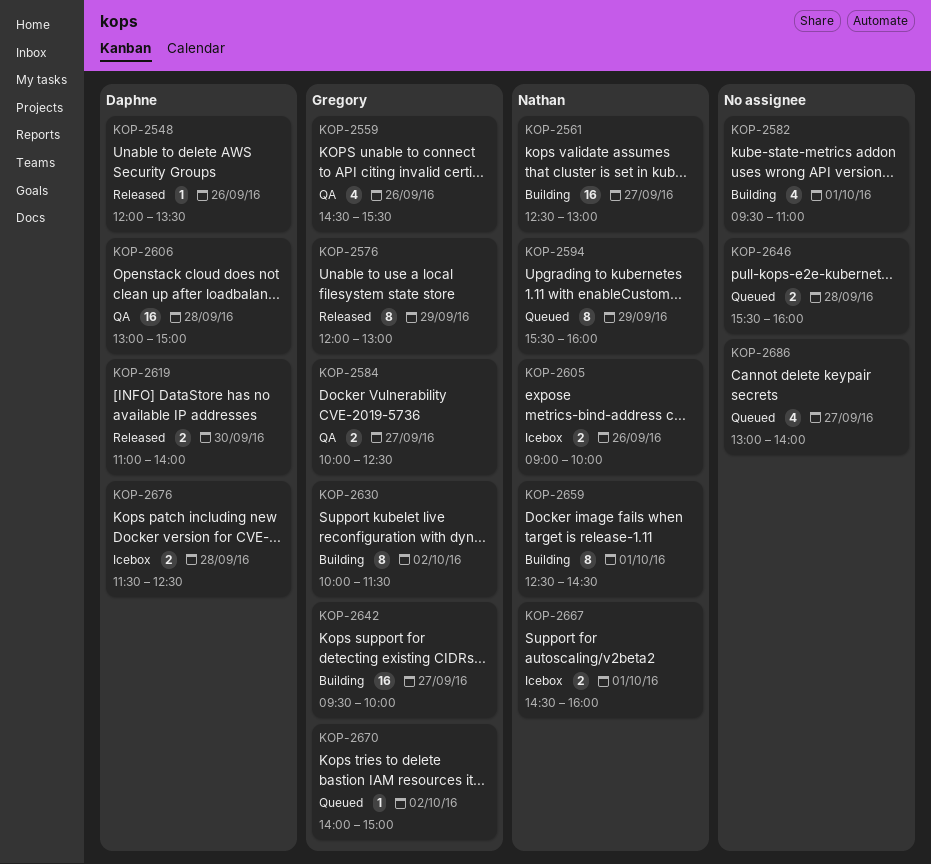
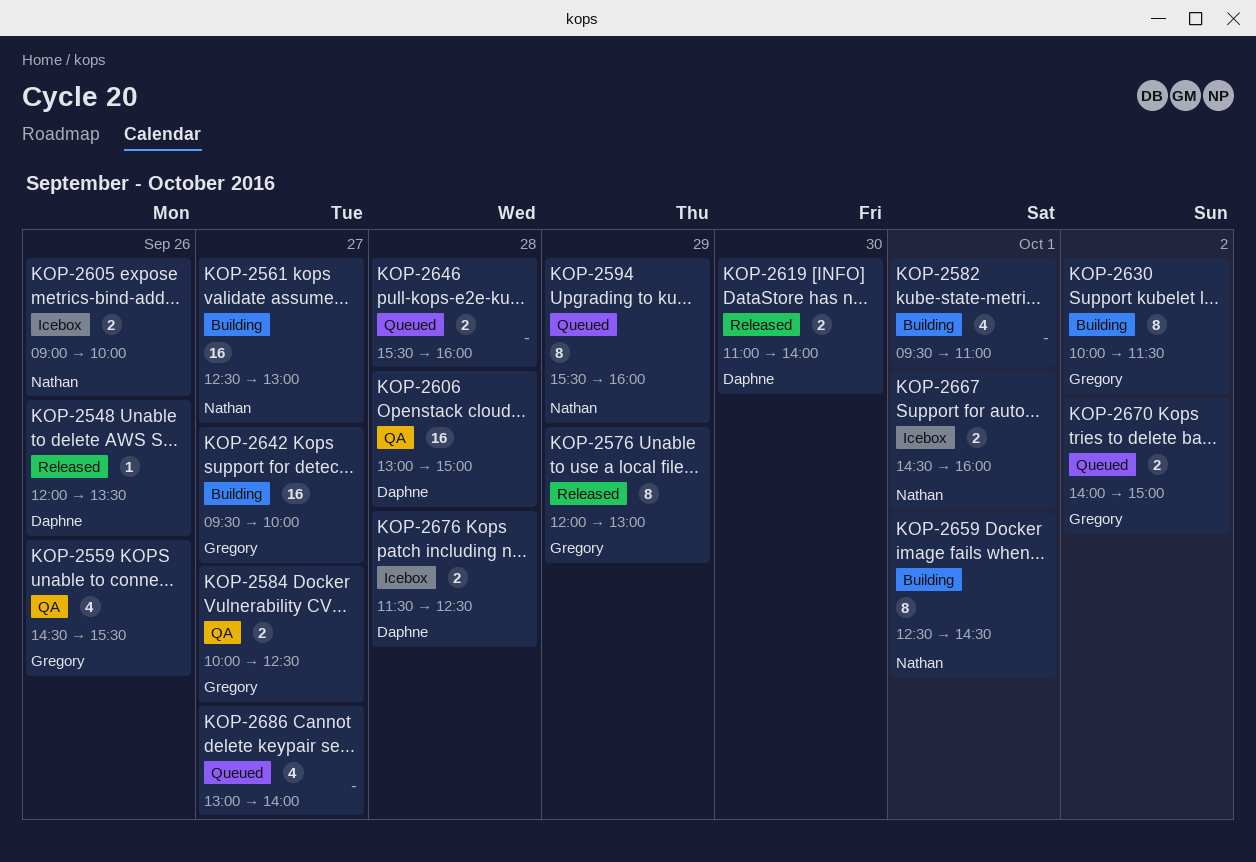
KOP-2670, estimate: 1 -> 2

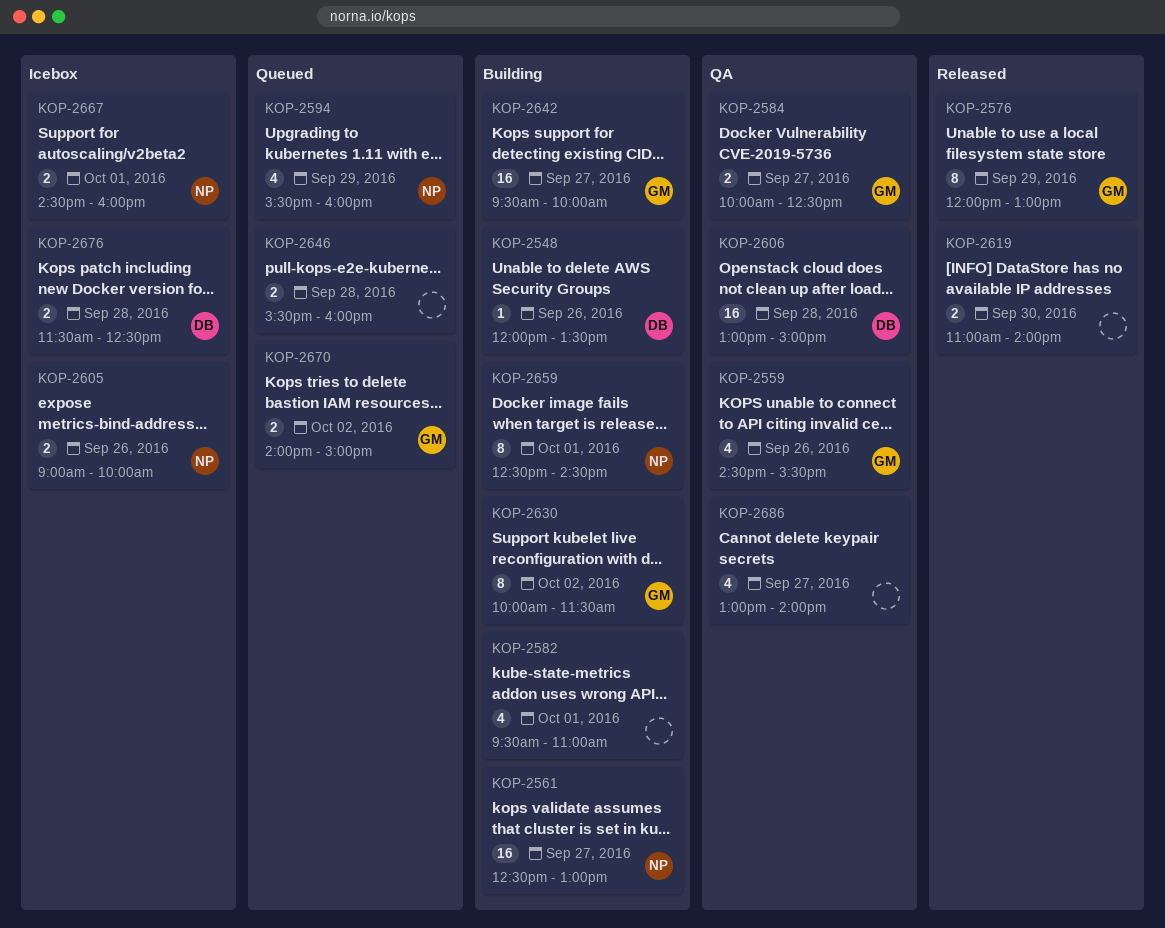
KOP-2548, status: Released -> Building
KOP-2594, estimate: 8 -> 4
KOP-2619, owner: Daphne -> none
KOP-2686, status: Queued -> QA

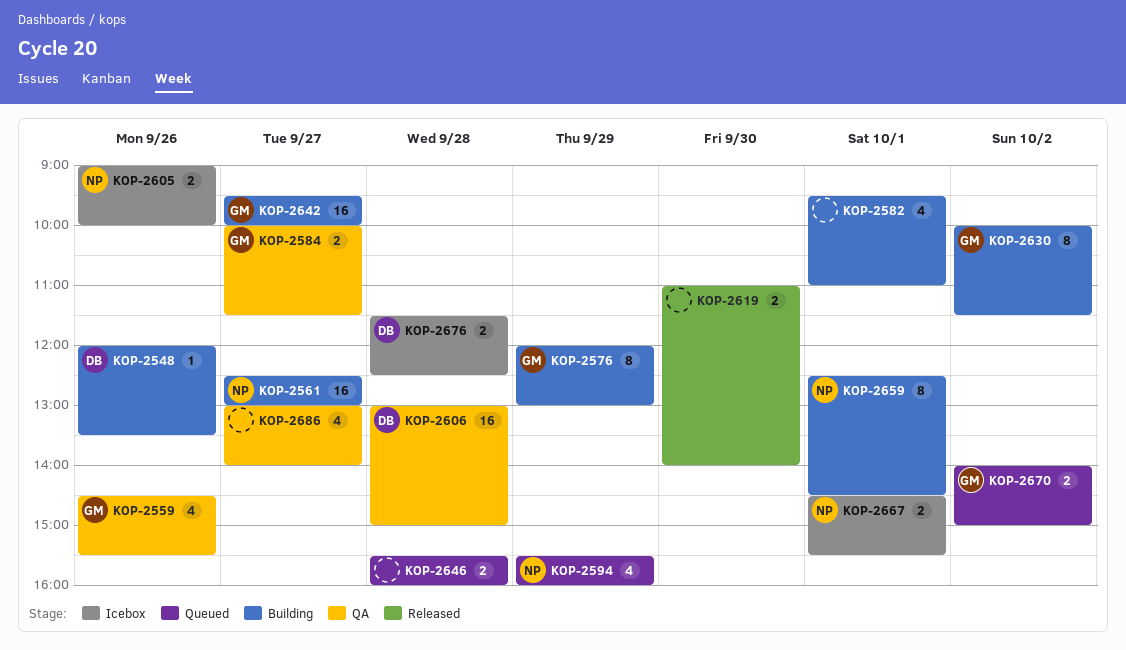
KOP-2576, status: Released -> Building
KOP-2584, ends: 12:30 -> 11:30
KOP-2667, ends: 16:00 -> 15:30

